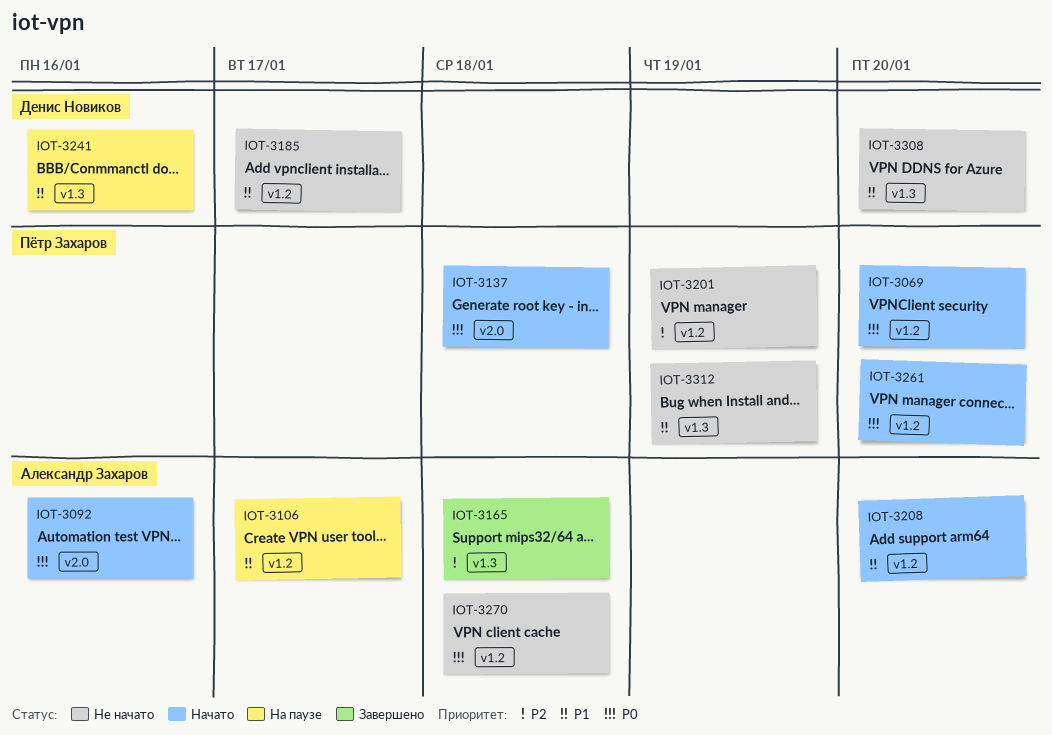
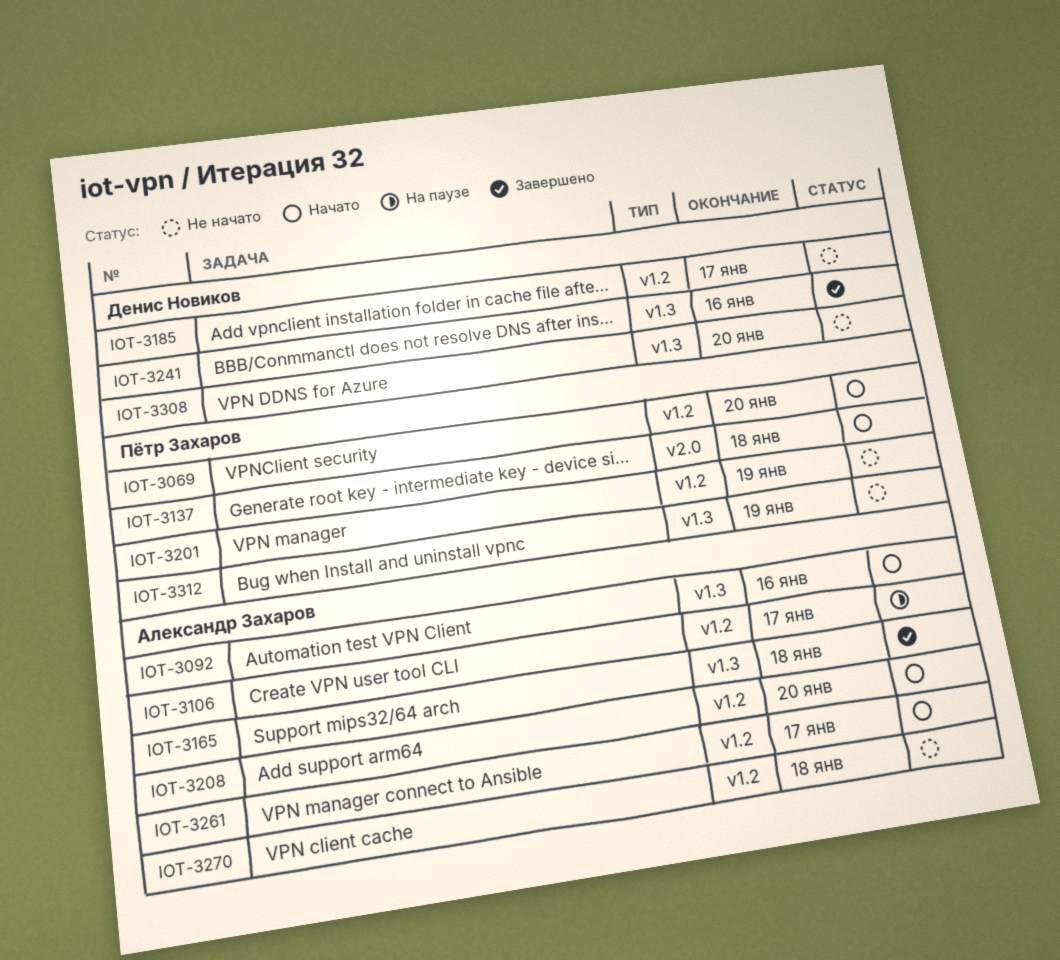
IOT-3092, label: v2.0 -> v1.3
IOT-3241, status: На паузе -> Завершено
IOT-3261, owner: Пётр Захаров -> Александр Захаров
IOT-3261, due: Jan 20 -> Jan 17

